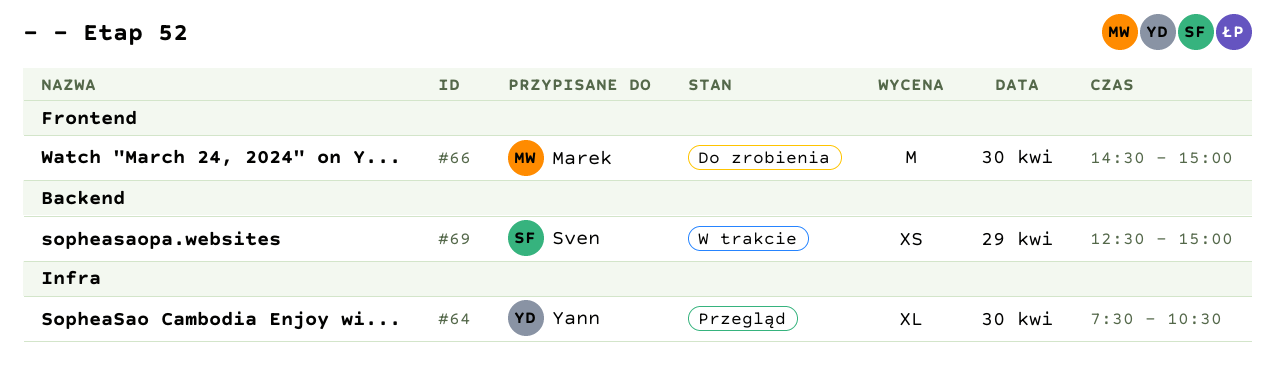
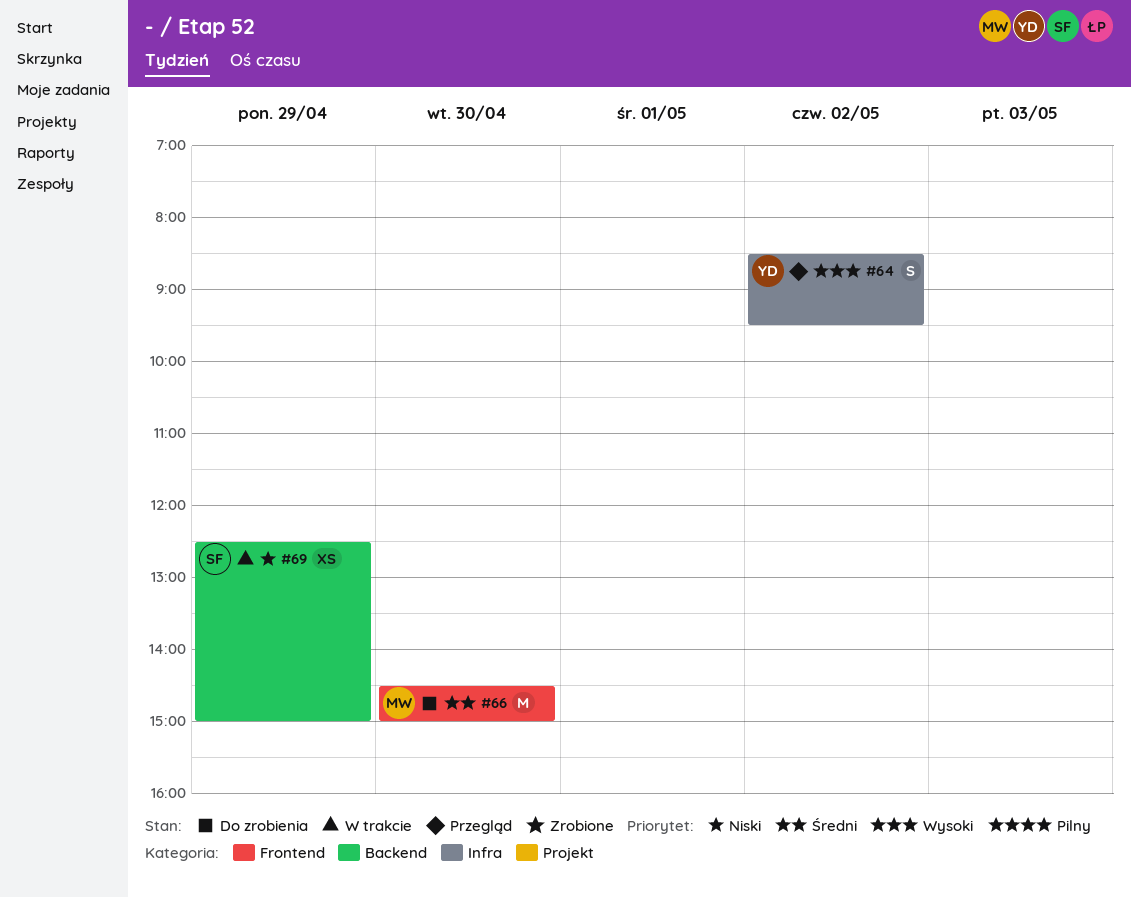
#64, estimate: XL -> S
#64, day: Apr 30 -> May 2
#64, begins: 07:30 -> 08:30
#64, ends: 10:30 -> 09:30

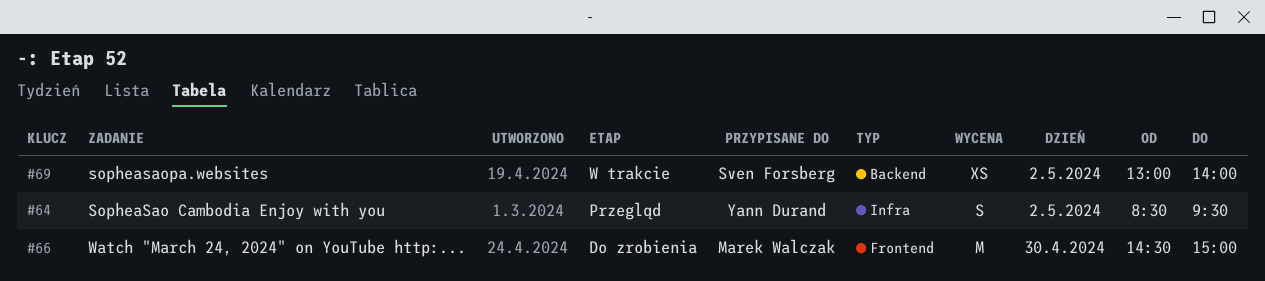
#69, day: Apr 29 -> May 2
#69, begins: 12:30 -> 13:00
#69, ends: 15:00 -> 14:00

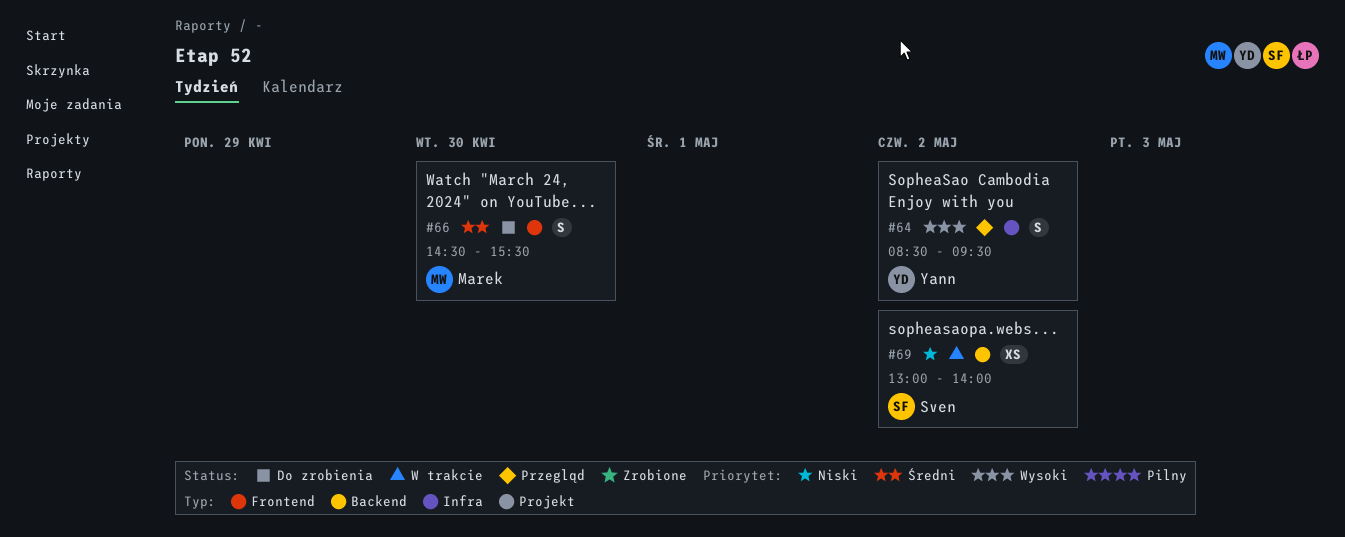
#66, estimate: M -> S
#66, ends: 15:00 -> 15:30

